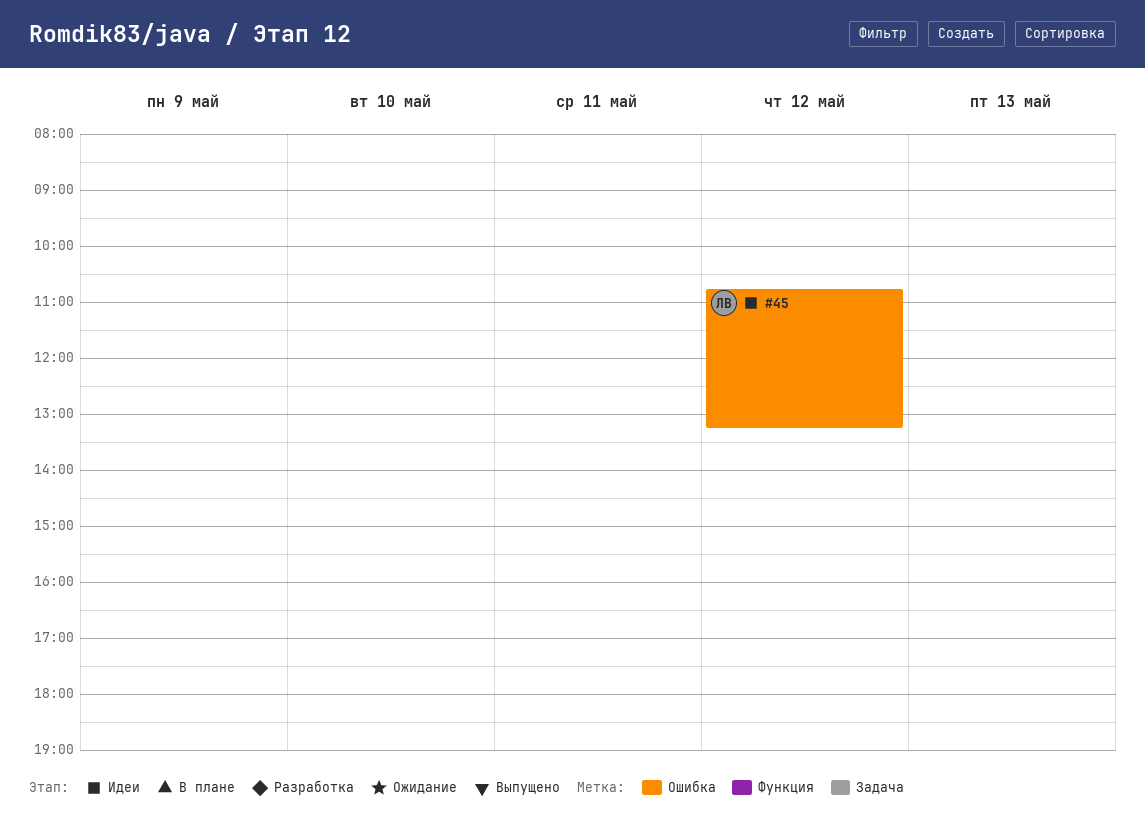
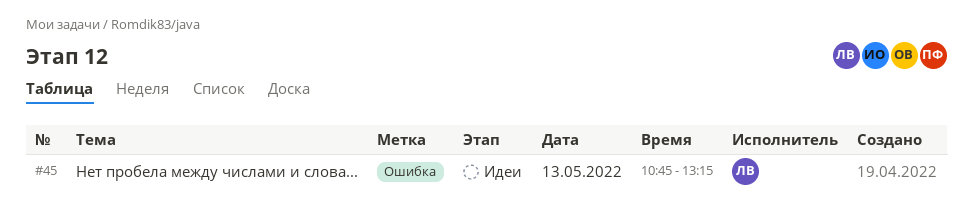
#45, day: May 12 -> May 13

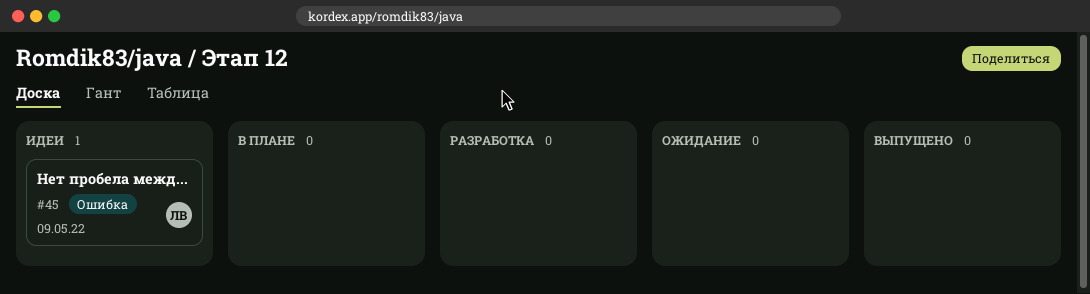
#45, day: May 13 -> May 9

